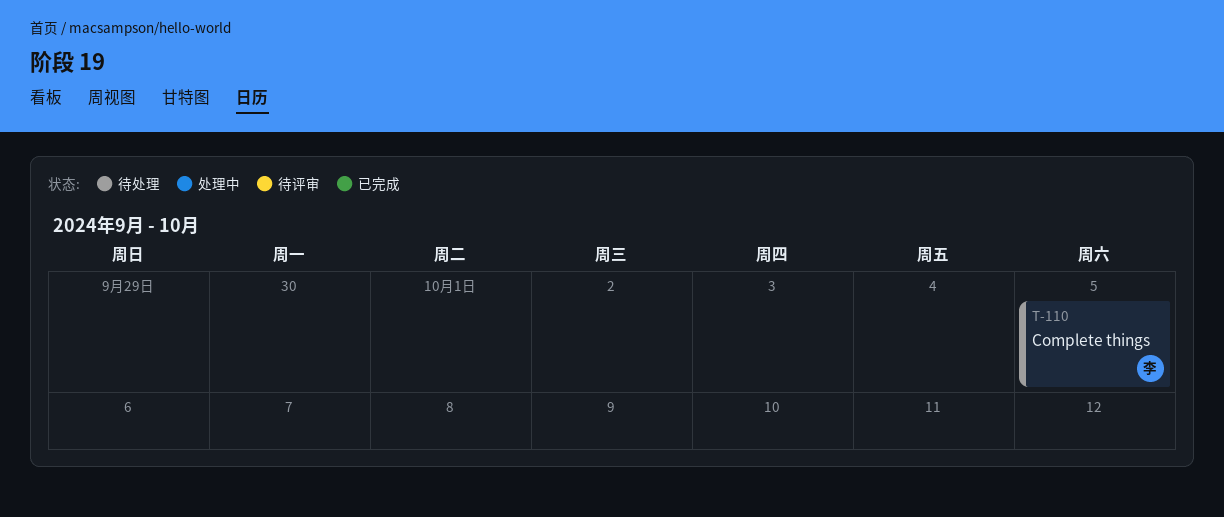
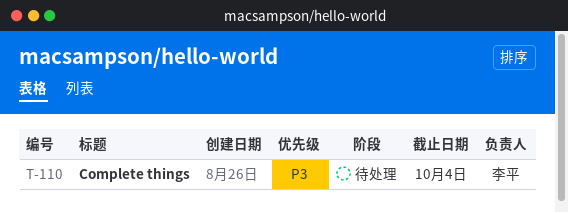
T-110, due: Oct 5 -> Oct 4

